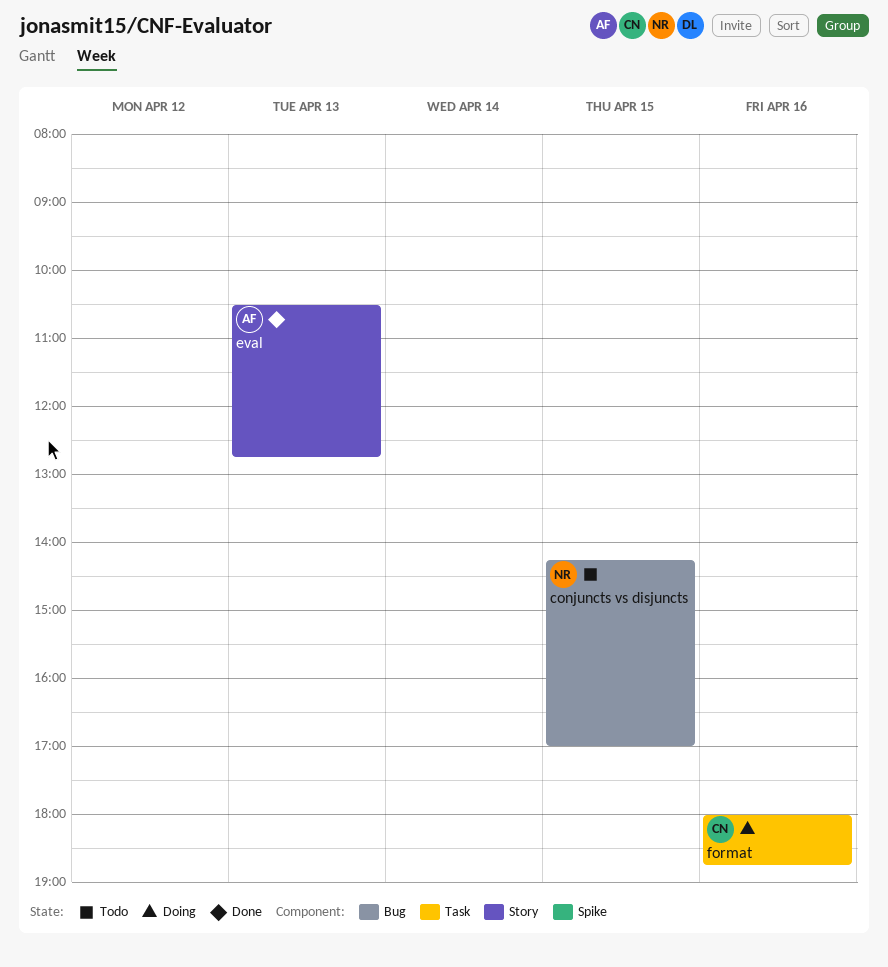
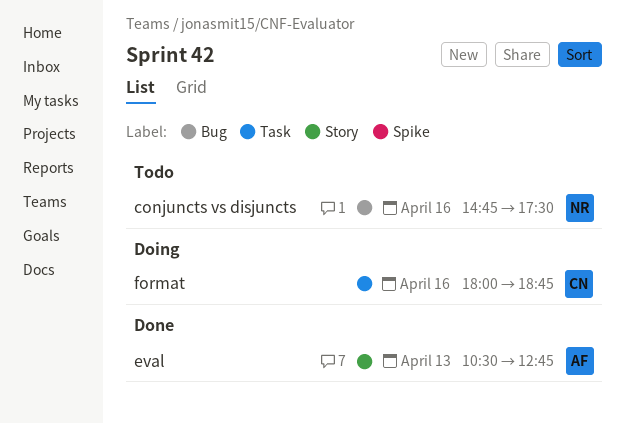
conjuncts vs disjuncts, day: Apr 15 -> Apr 16
conjuncts vs disjuncts, begins: 14:15 -> 14:45
conjuncts vs disjuncts, ends: 17:00 -> 17:30

